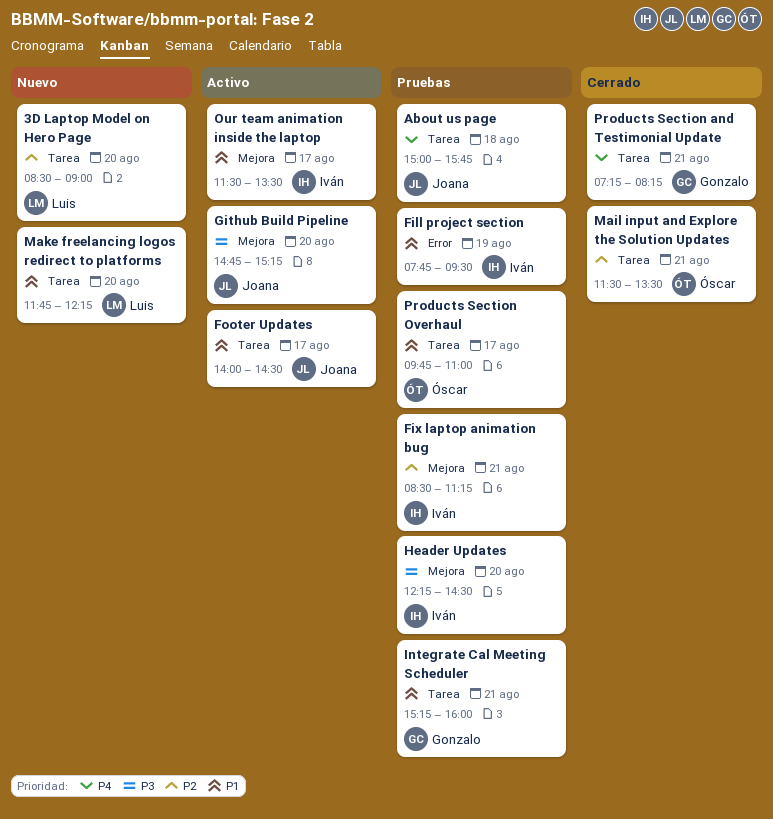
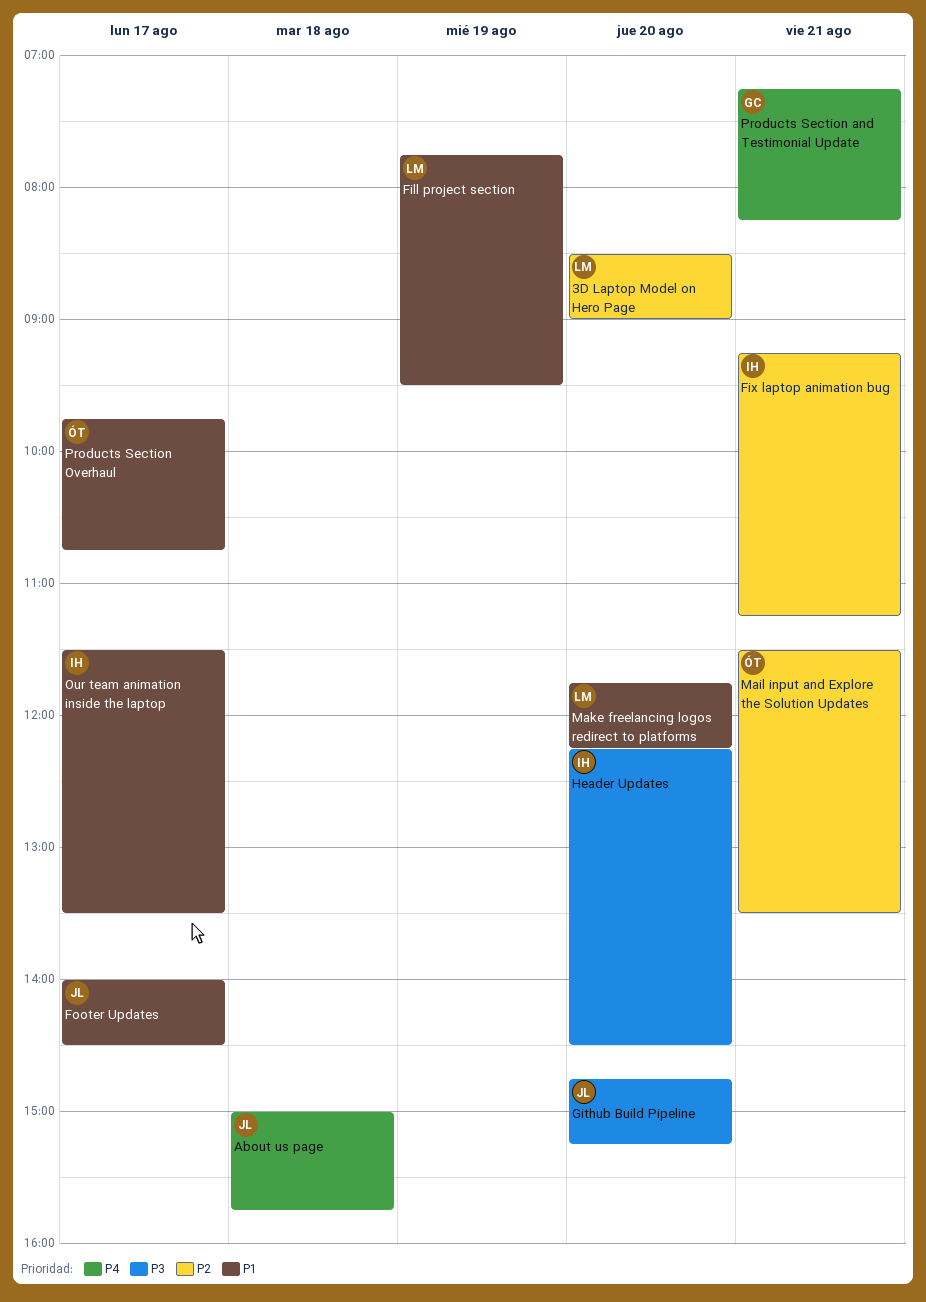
Fill project section, owner: Iván -> Luis
Fix laptop animation bug, begins: 08:30 -> 09:15
Integrate Cal Meeting Scheduler: present -> none
Products Section Overhaul, ends: 11:00 -> 10:45

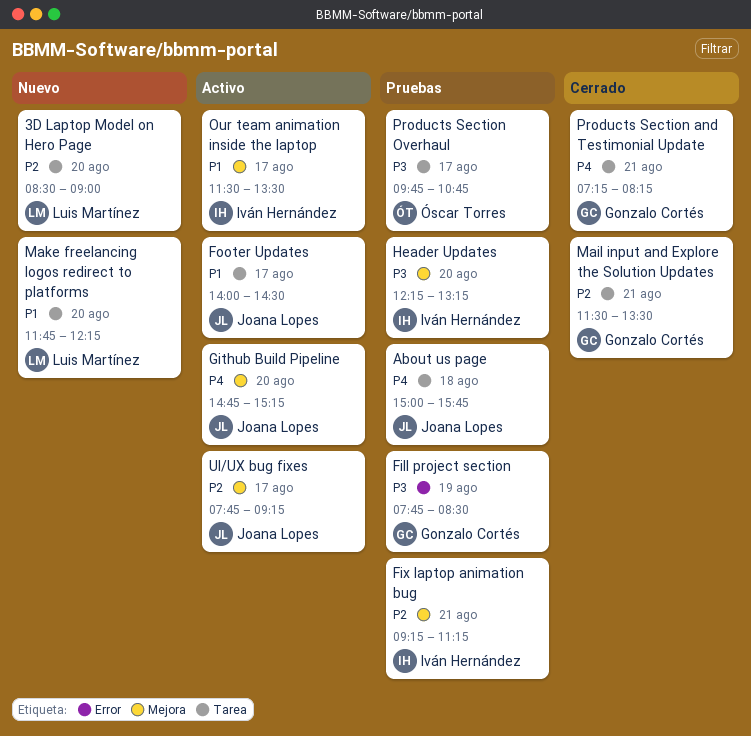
Fill project section, owner: Luis Martínez -> Gonzalo Cortés
Fill project section, priority: P1 -> P3
Fill project section, ends: 09:30 -> 08:30
Github Build Pipeline, priority: P3 -> P4
Header Updates, ends: 14:30 -> 13:15
Mail input and Explore the Solution Updates, owner: Óscar Torres -> Gonzalo Cortés
Products Section Overhaul, priority: P1 -> P3
UI/UX bug fixes: none -> present

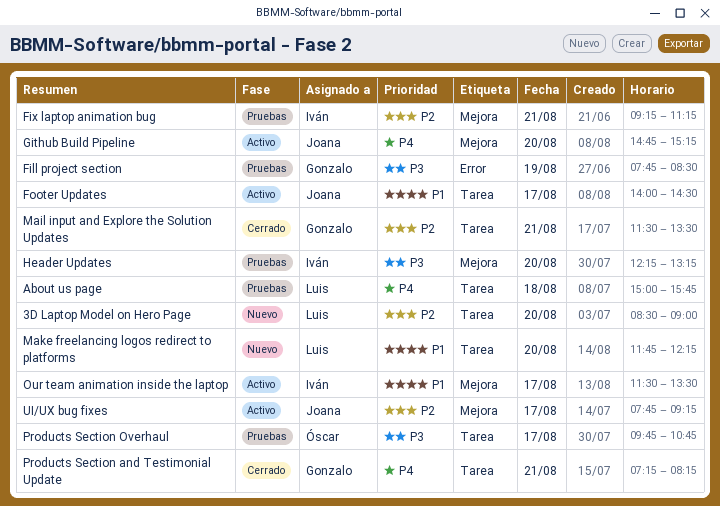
About us page, owner: Joana Lopes -> Luis Martínez

